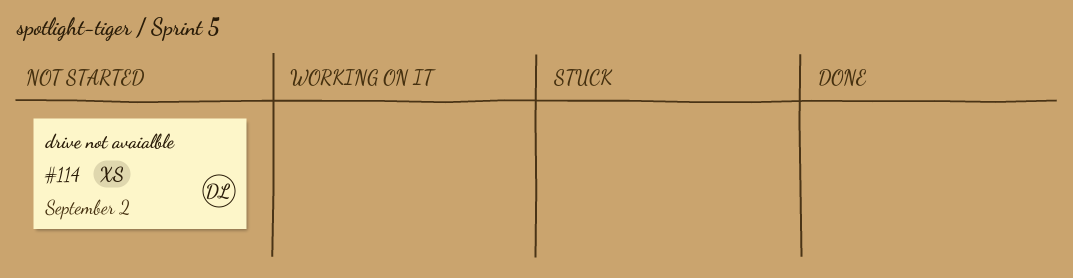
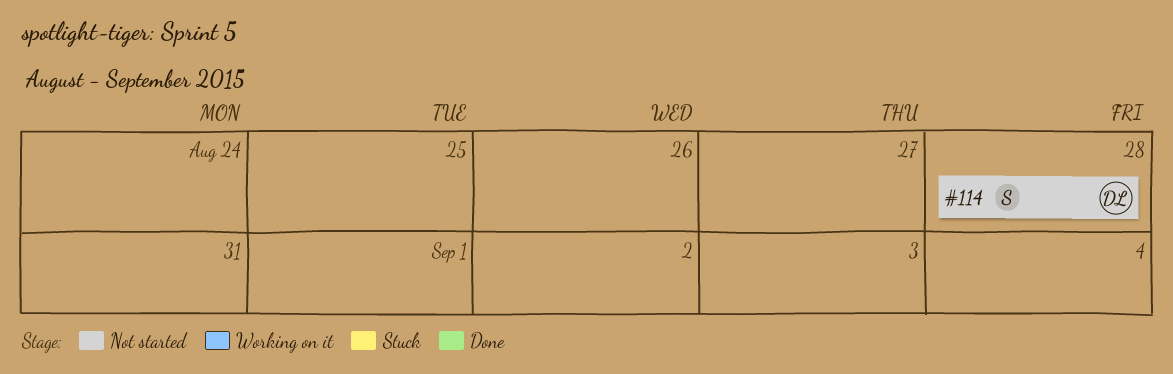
#114, estimate: XS -> S
#114, due: Sep 2 -> Aug 28

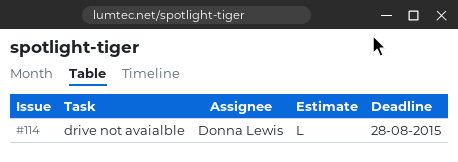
#114, estimate: S -> L

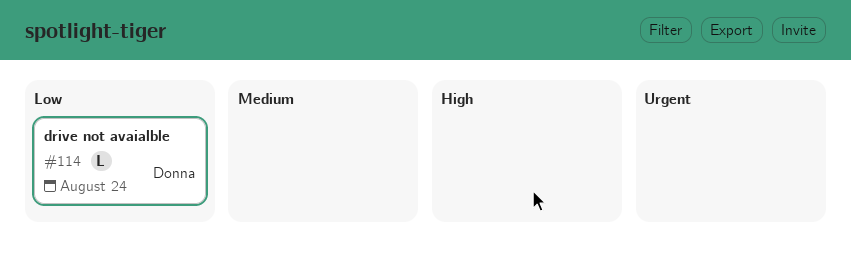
#114, due: Aug 28 -> Aug 24

